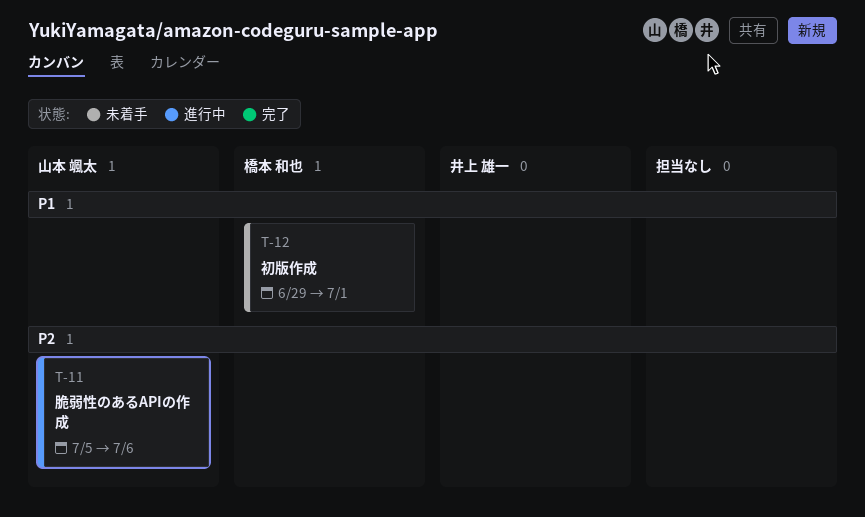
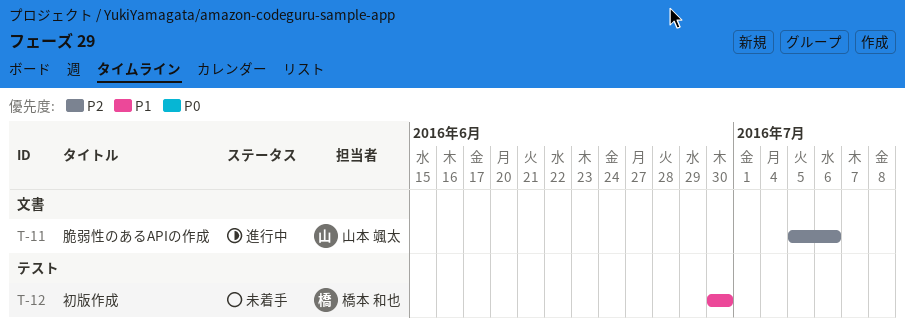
T-12, start: Jun 29 -> Jun 30
T-12, due: Jul 1 -> Jun 30

